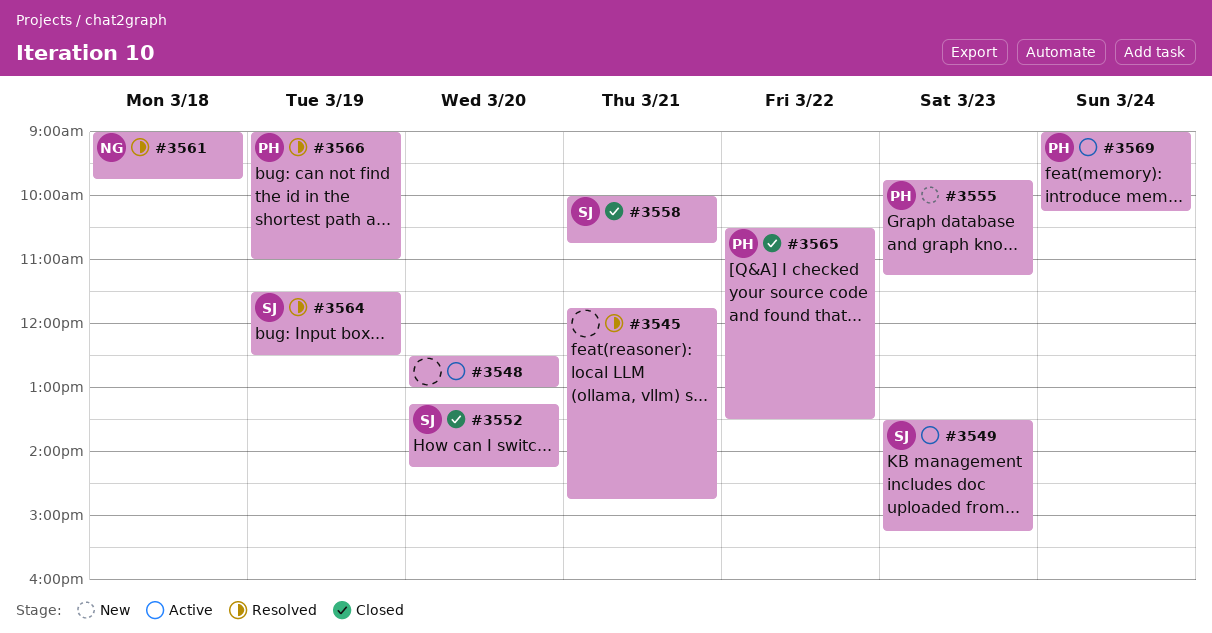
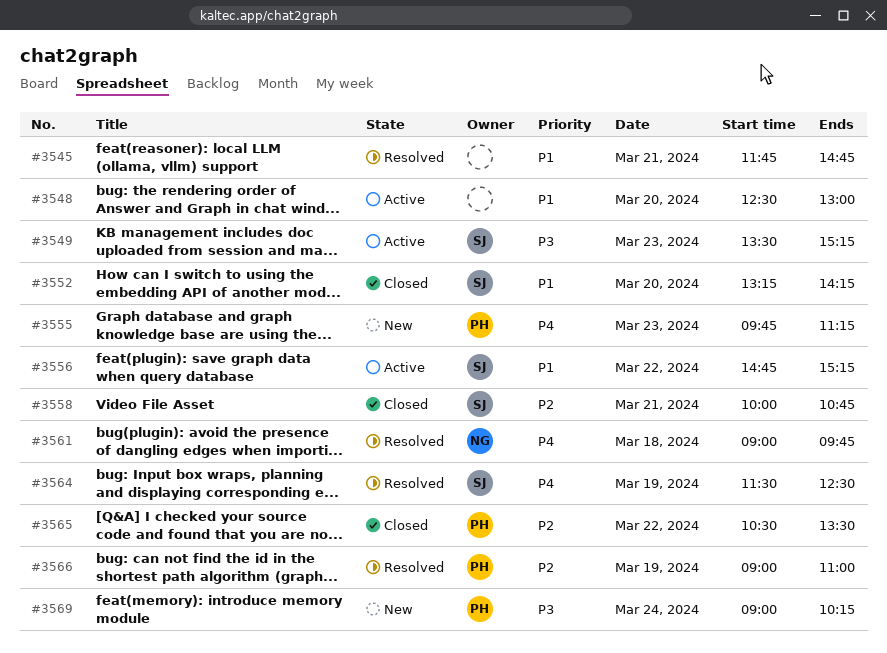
#3556: none -> present
#3569, status: Active -> New

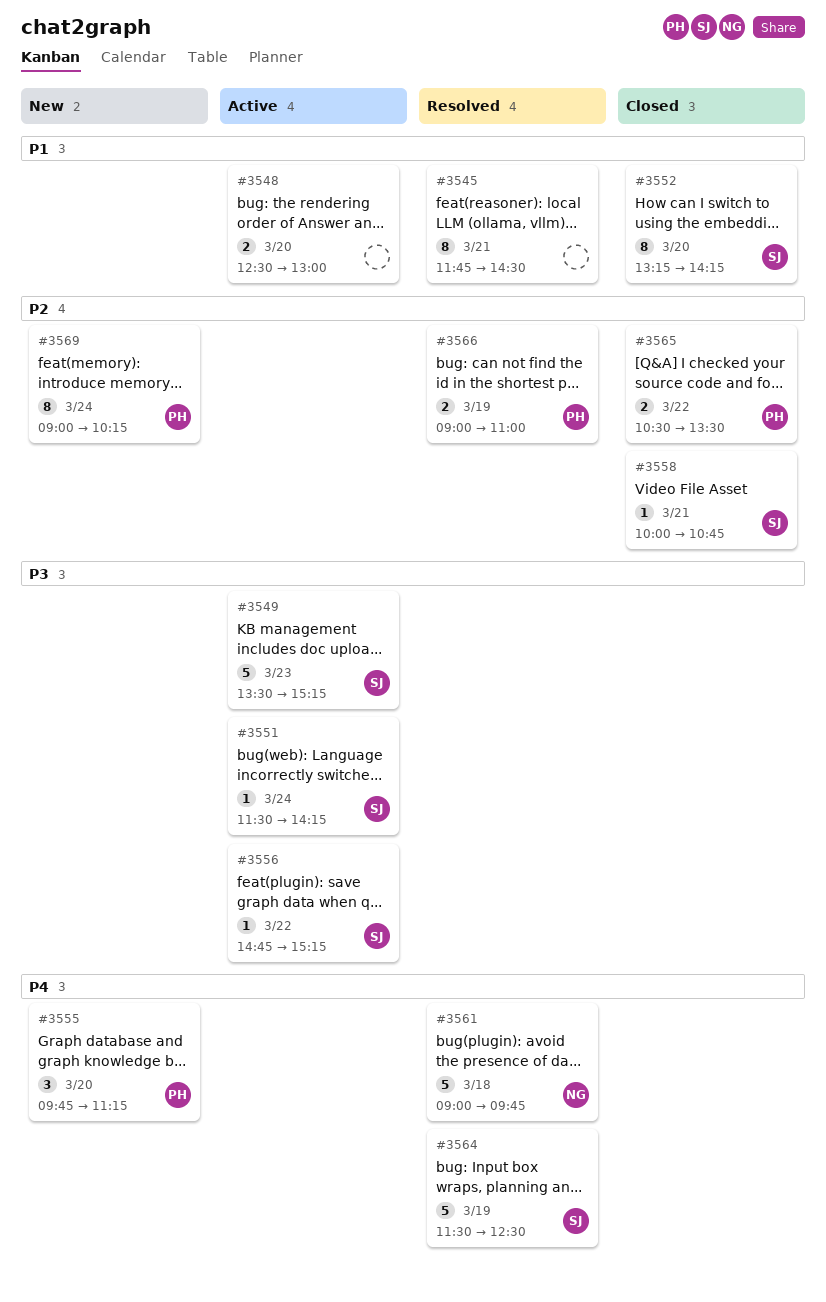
#3545, ends: 14:45 -> 14:30
#3551: none -> present
#3555, day: Mar 23 -> Mar 20
#3556, priority: P1 -> P3
#3569, priority: P3 -> P2

